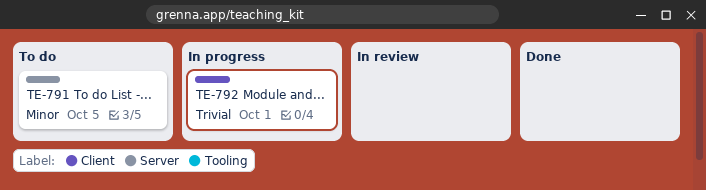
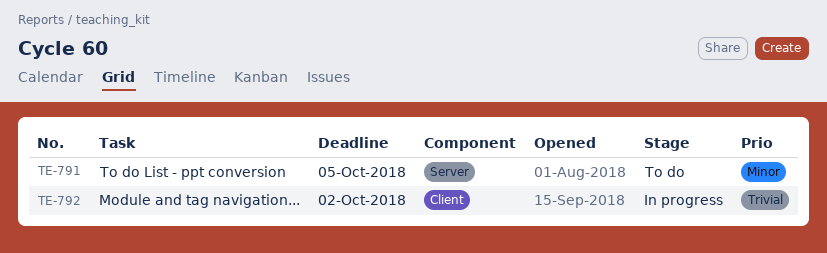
TE-792, due: Oct 1 -> Oct 2

